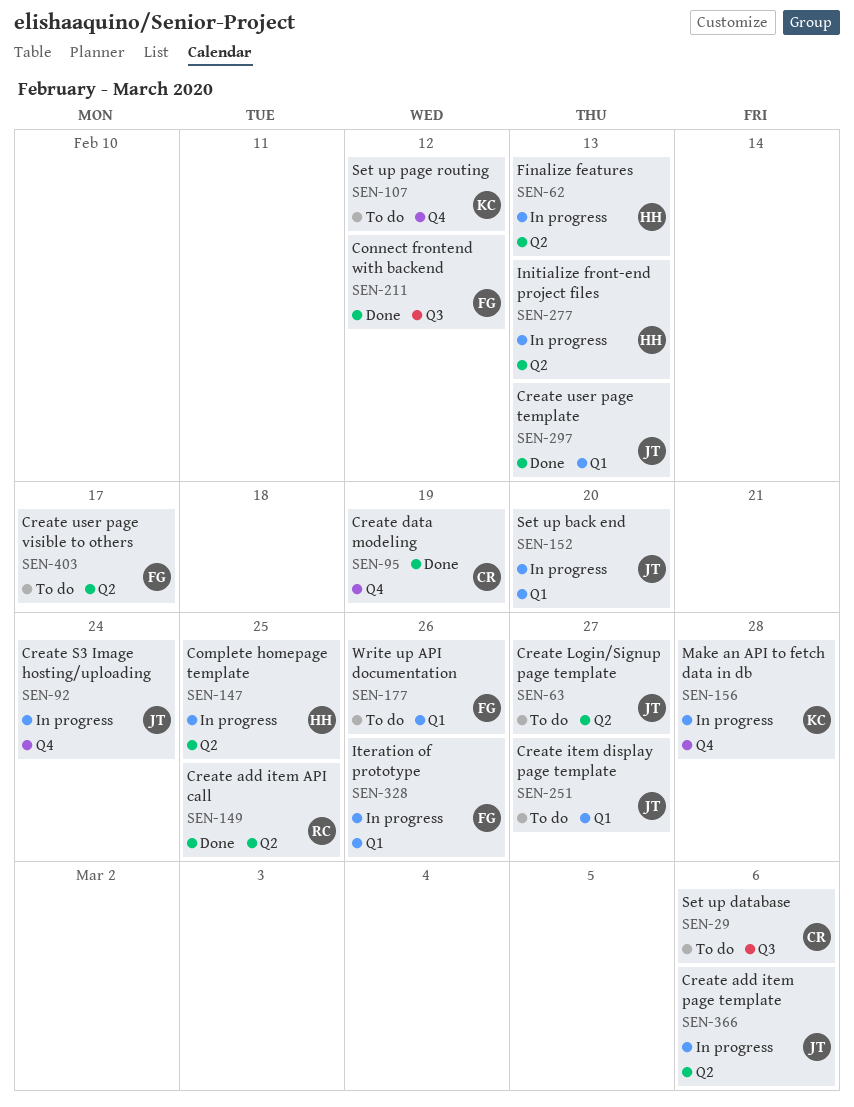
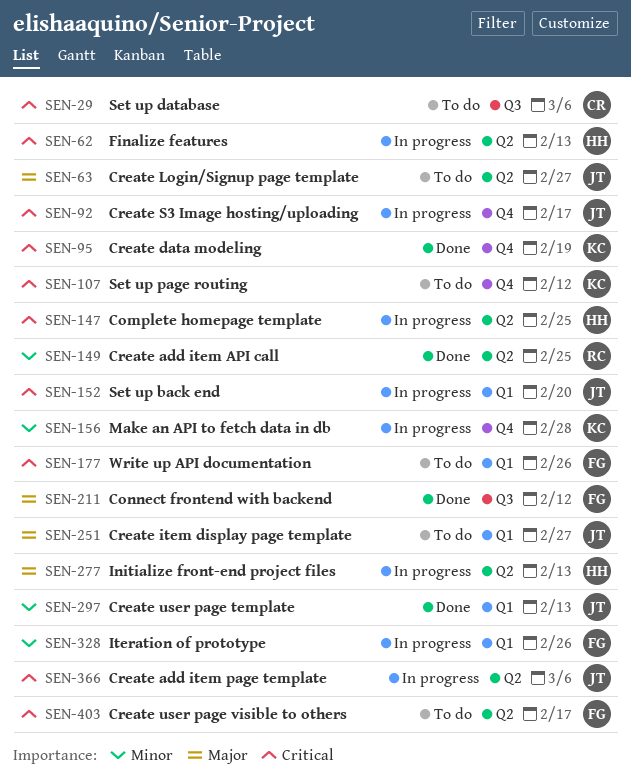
SEN-92, due: Feb 24 -> Feb 17
SEN-95, owner: CR -> KC

